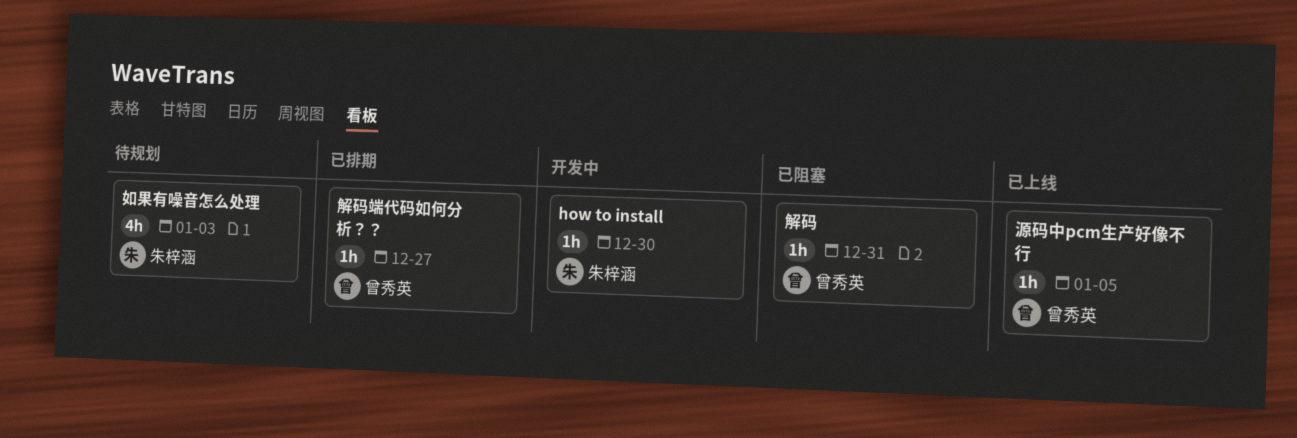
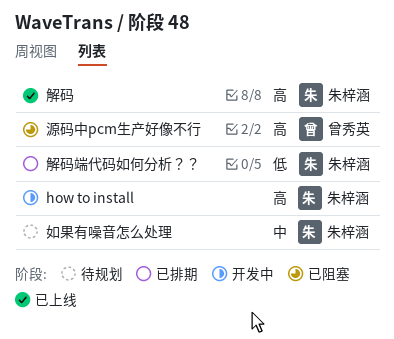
源码中pcm生产好像不行, status: 已上线 -> 已阻塞
解码, status: 已阻塞 -> 已上线
解码, owner: 曾秀英 -> 朱梓涵
解码端代码如何分析？？, owner: 曾秀英 -> 朱梓涵

